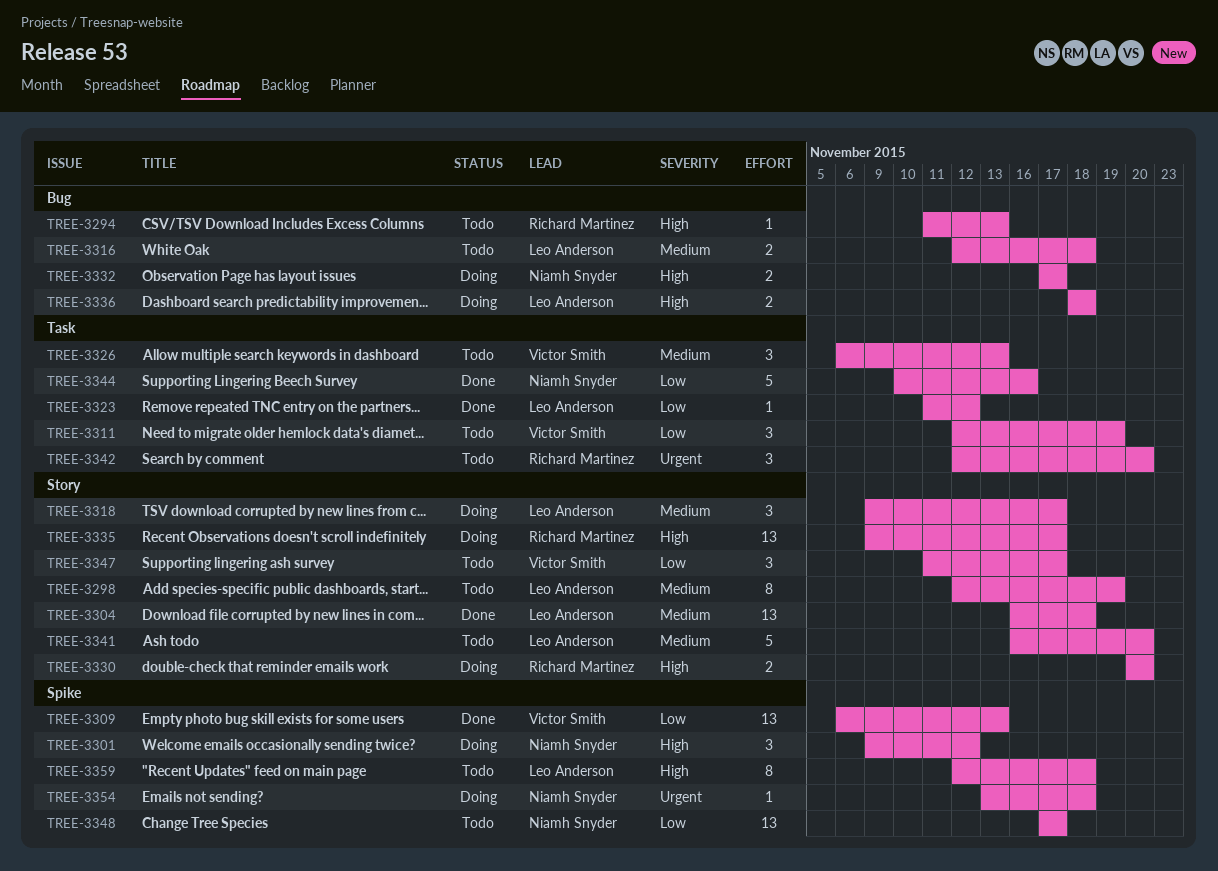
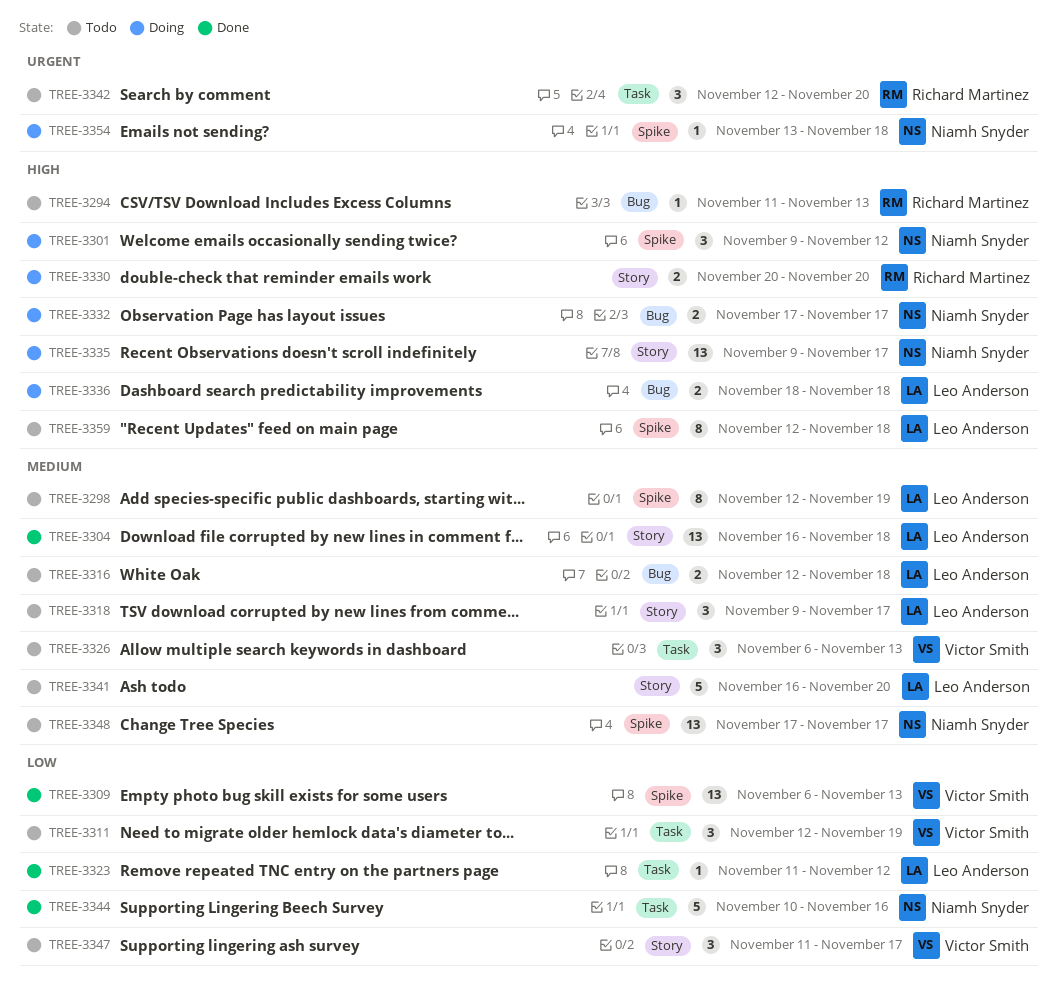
TREE-3298, label: Story -> Spike
TREE-3318, status: Doing -> Todo
TREE-3335, owner: Richard Martinez -> Niamh Snyder
TREE-3348, priority: Low -> Medium

